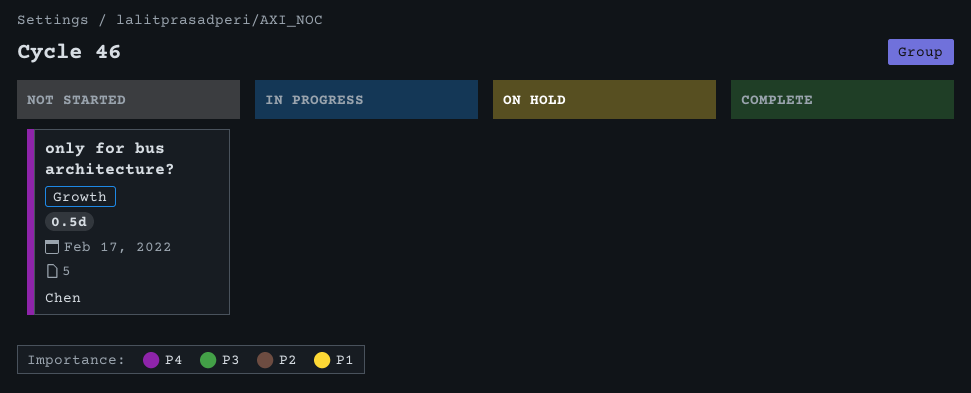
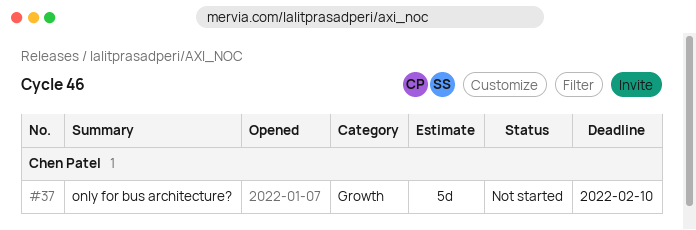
only for bus architecture?, estimate: 0.5d -> 5d
only for bus architecture?, due: Feb 17 -> Feb 10

